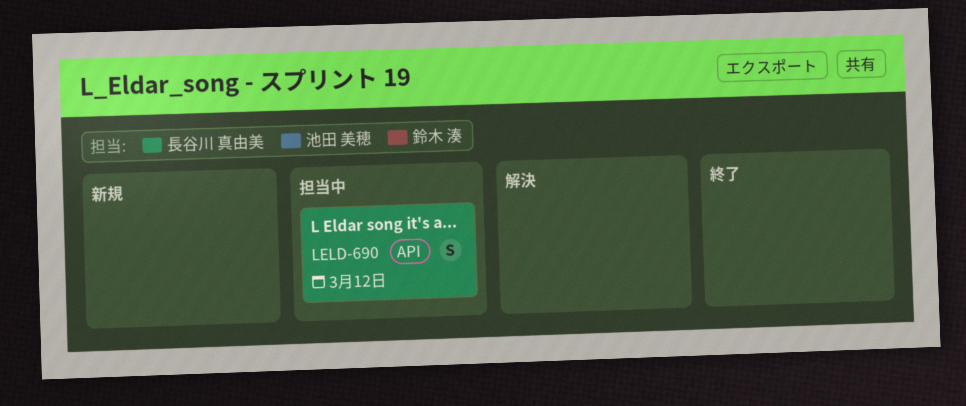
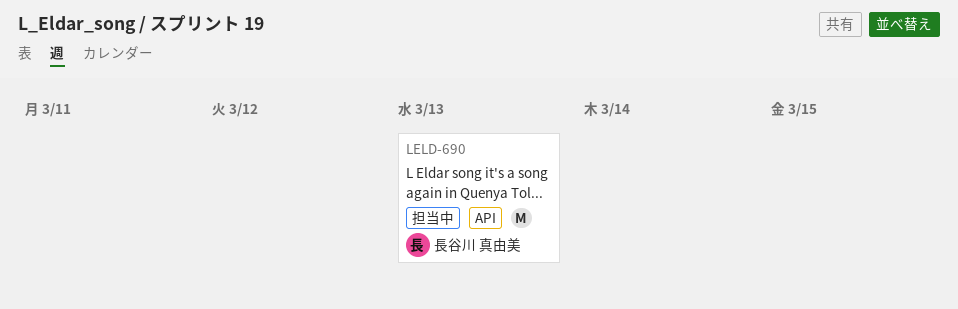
LELD-690, estimate: S -> M
LELD-690, due: Mar 12 -> Mar 13

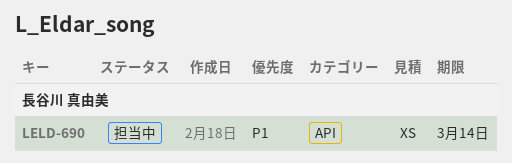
LELD-690, estimate: M -> XS
LELD-690, due: Mar 13 -> Mar 14

